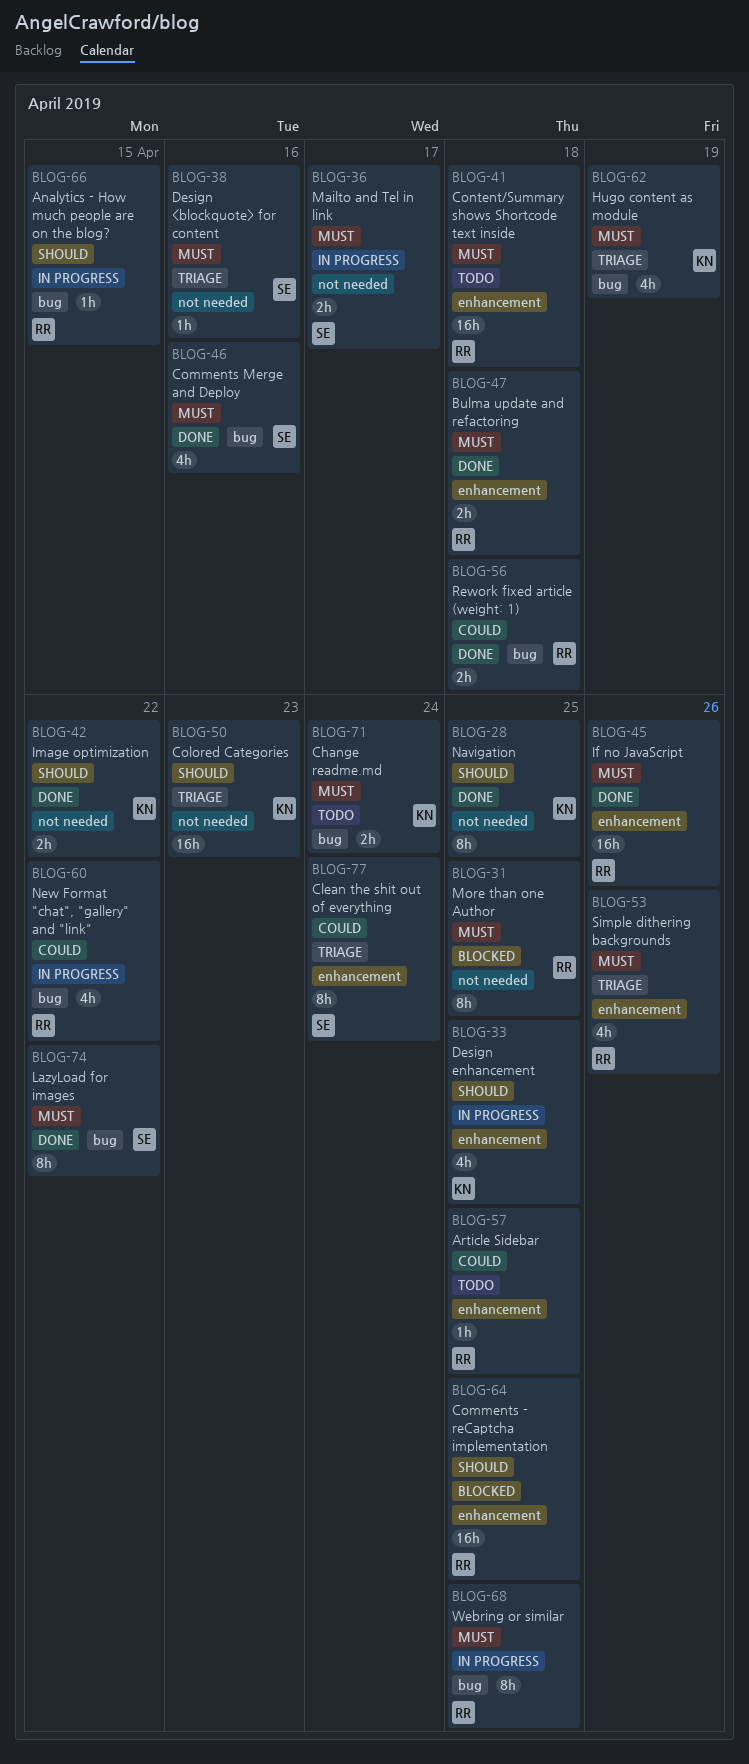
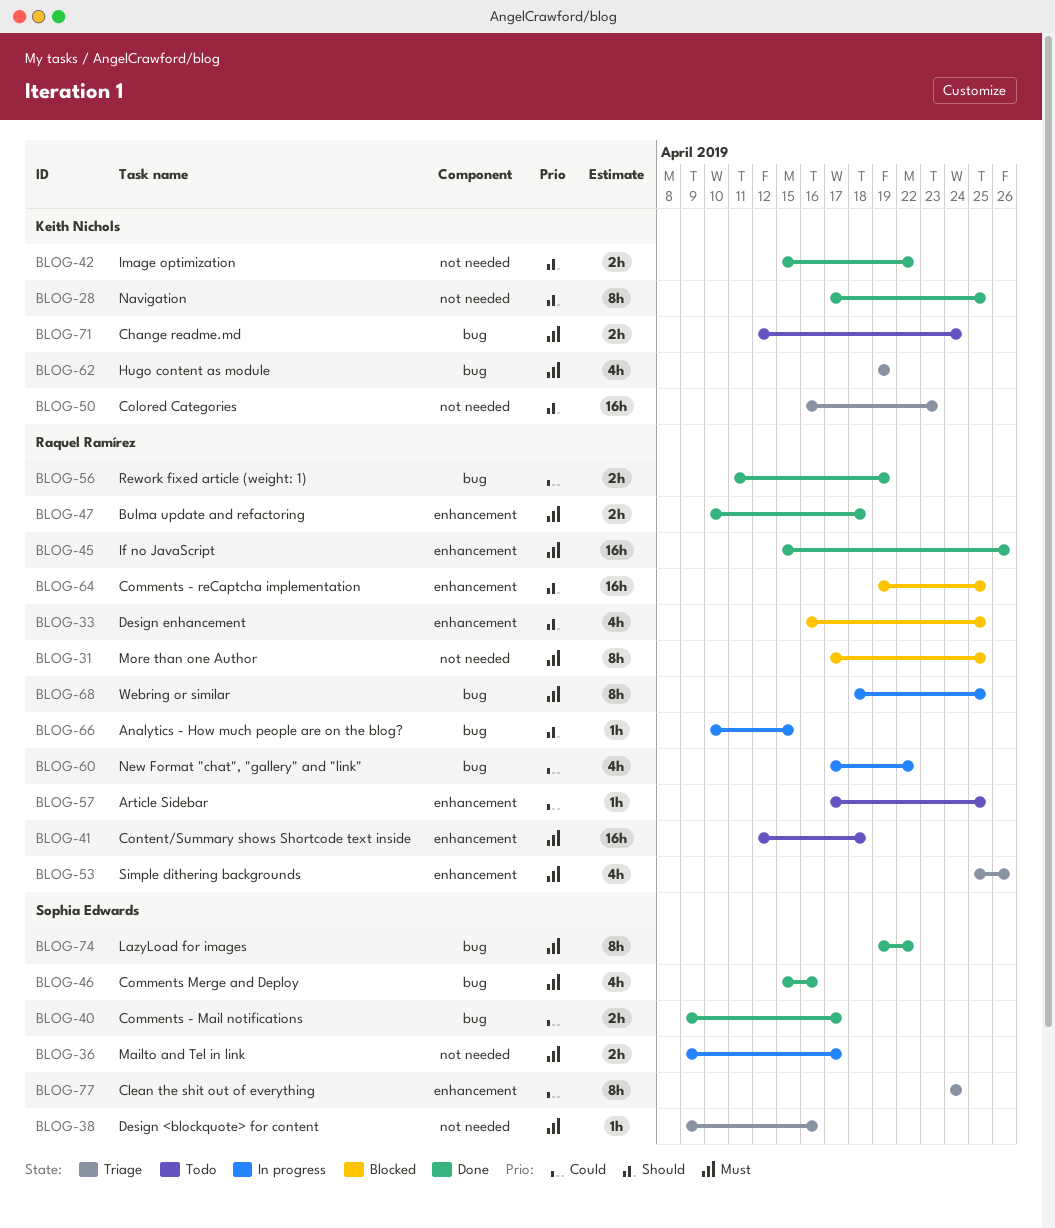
BLOG-33, status: In progress -> Blocked
BLOG-33, owner: Keith Nichols -> Raquel Ramírez
BLOG-40: none -> present
BLOG-56, due: Apr 18 -> Apr 19

